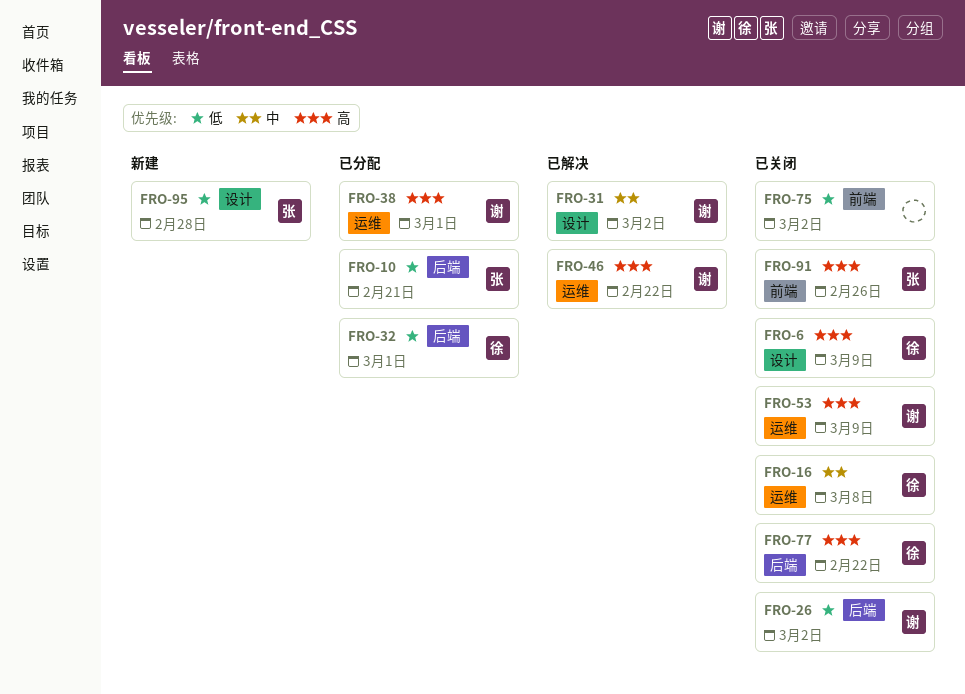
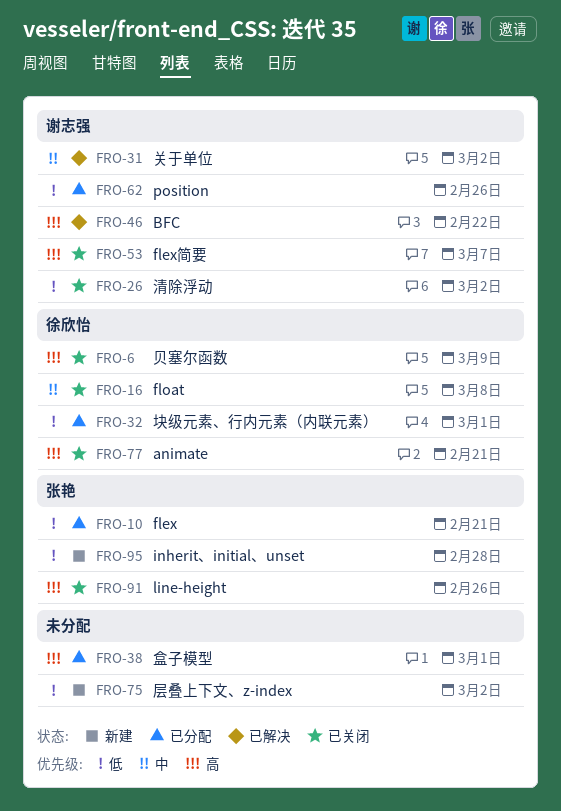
FRO-38, owner: 谢志强 -> none
FRO-53, due: Mar 9 -> Mar 7
FRO-62: none -> present
FRO-75, status: 已关闭 -> 新建
FRO-77, due: Feb 22 -> Feb 21

